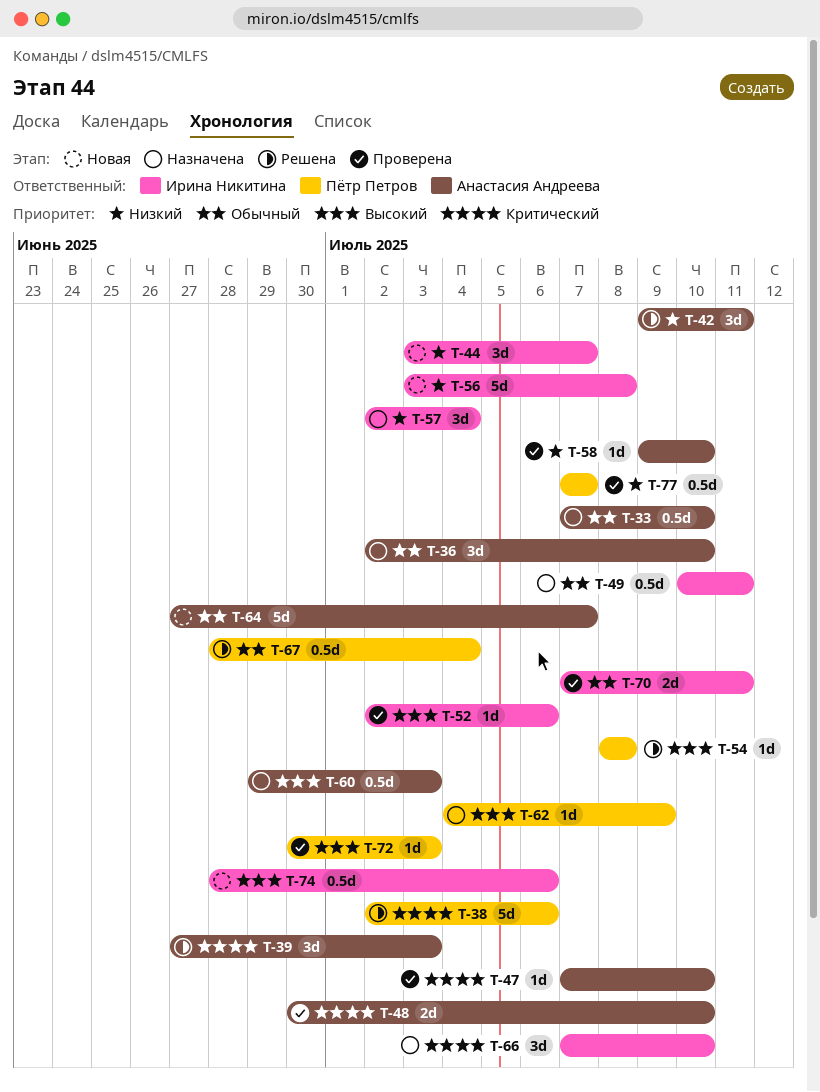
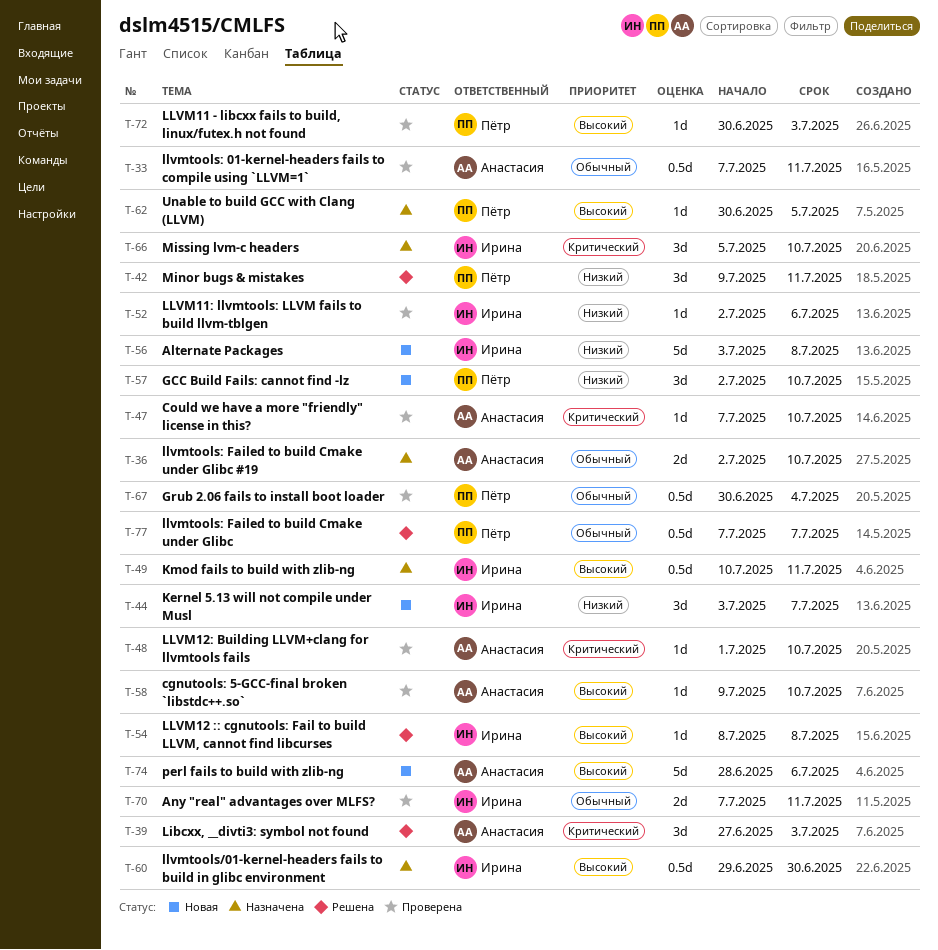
T-33, status: Назначена -> Проверена
T-33, due: Jul 10 -> Jul 11
T-36, estimate: 3d -> 2d
T-38: present -> none
T-42, owner: Анастасия Андреева -> Пётр Петров
T-48, estimate: 2d -> 1d
T-48, start: Jun 30 -> Jul 1
T-49, priority: Обычный -> Высокий
T-52, priority: Высокий -> Низкий
T-54, owner: Пётр Петров -> Ирина Никитина
T-57, status: Назначена -> Новая
T-57, owner: Ирина Никитина -> Пётр Петров
T-57, due: Jul 4 -> Jul 10
T-58, priority: Низкий -> Высокий
T-60, owner: Анастасия Андреева -> Ирина Никитина
T-60, due: Jul 3 -> Jun 30
T-62, start: Jul 4 -> Jun 30
T-62, due: Jul 9 -> Jul 5
T-64: present -> none
T-66, start: Jul 7 -> Jul 5
T-67, status: Решена -> Проверена
T-67, start: Jun 28 -> Jun 30
T-74, owner: Ирина Никитина -> Анастасия Андреева
T-74, estimate: 0.5d -> 5d
T-77, status: Проверена -> Решена
T-77, priority: Низкий -> Обычный

